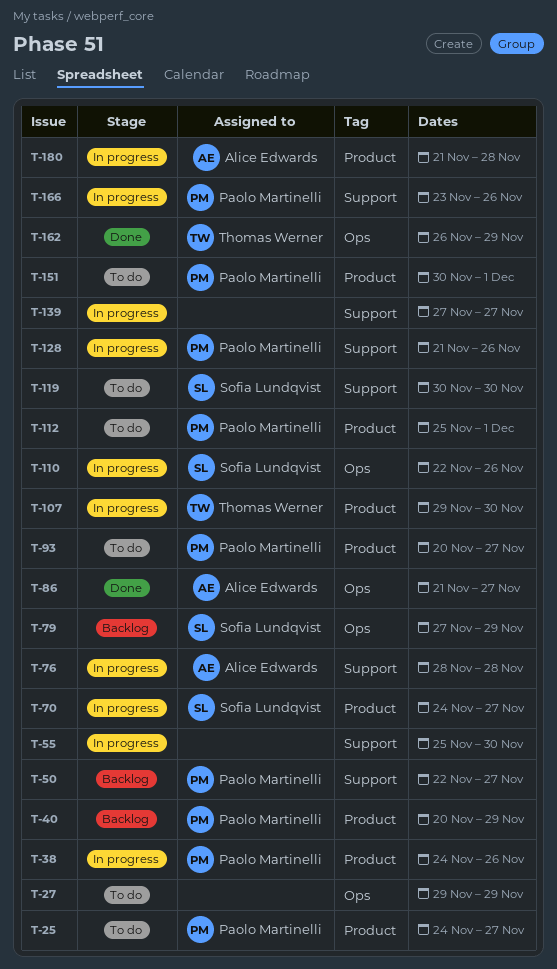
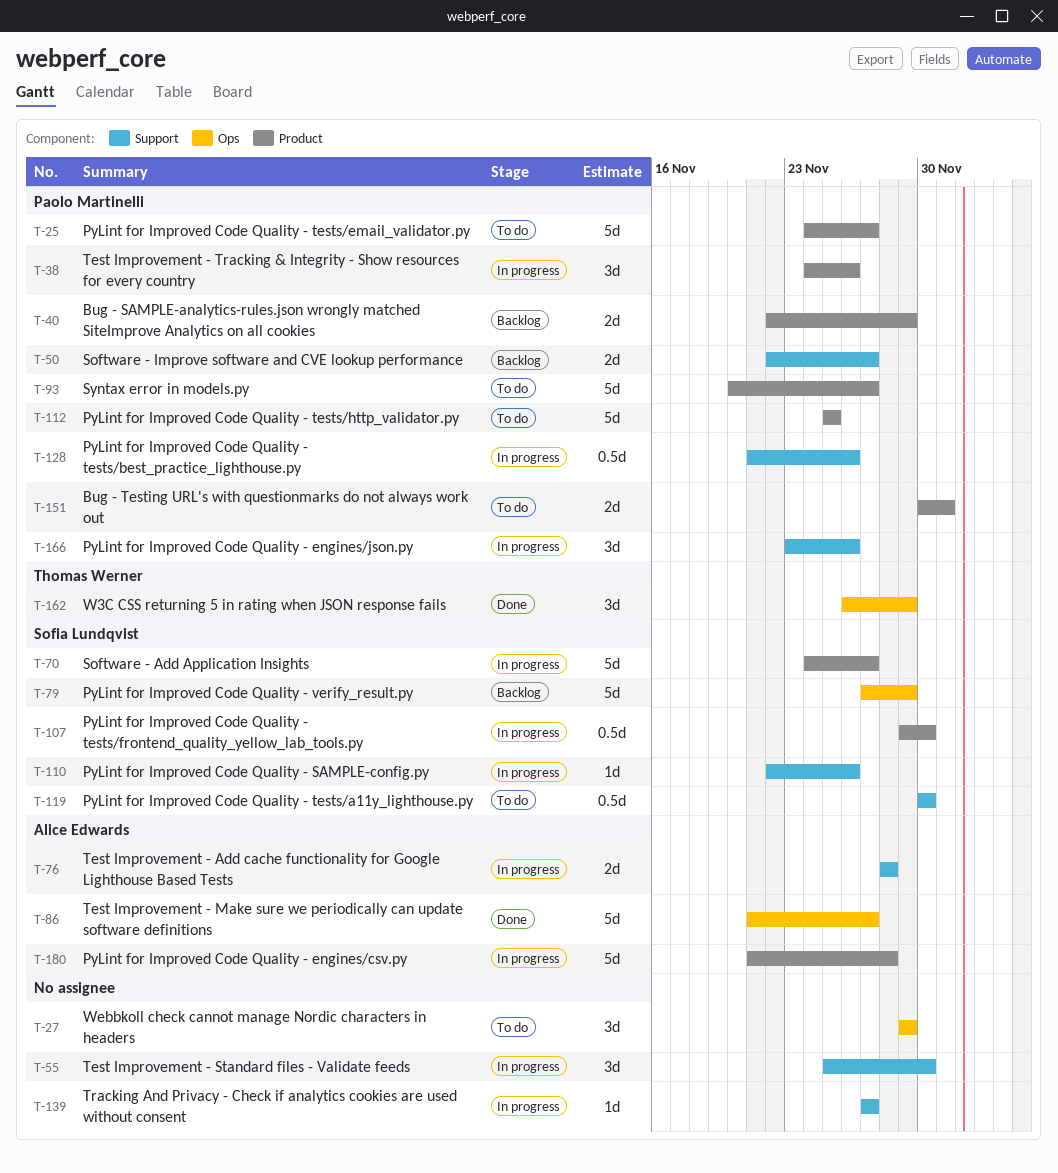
T-40, start: Nov 20 -> Nov 22
T-107, owner: Thomas Werner -> Sofia Lundqvist
T-110, label: Ops -> Support
T-112, due: Dec 1 -> Nov 25

